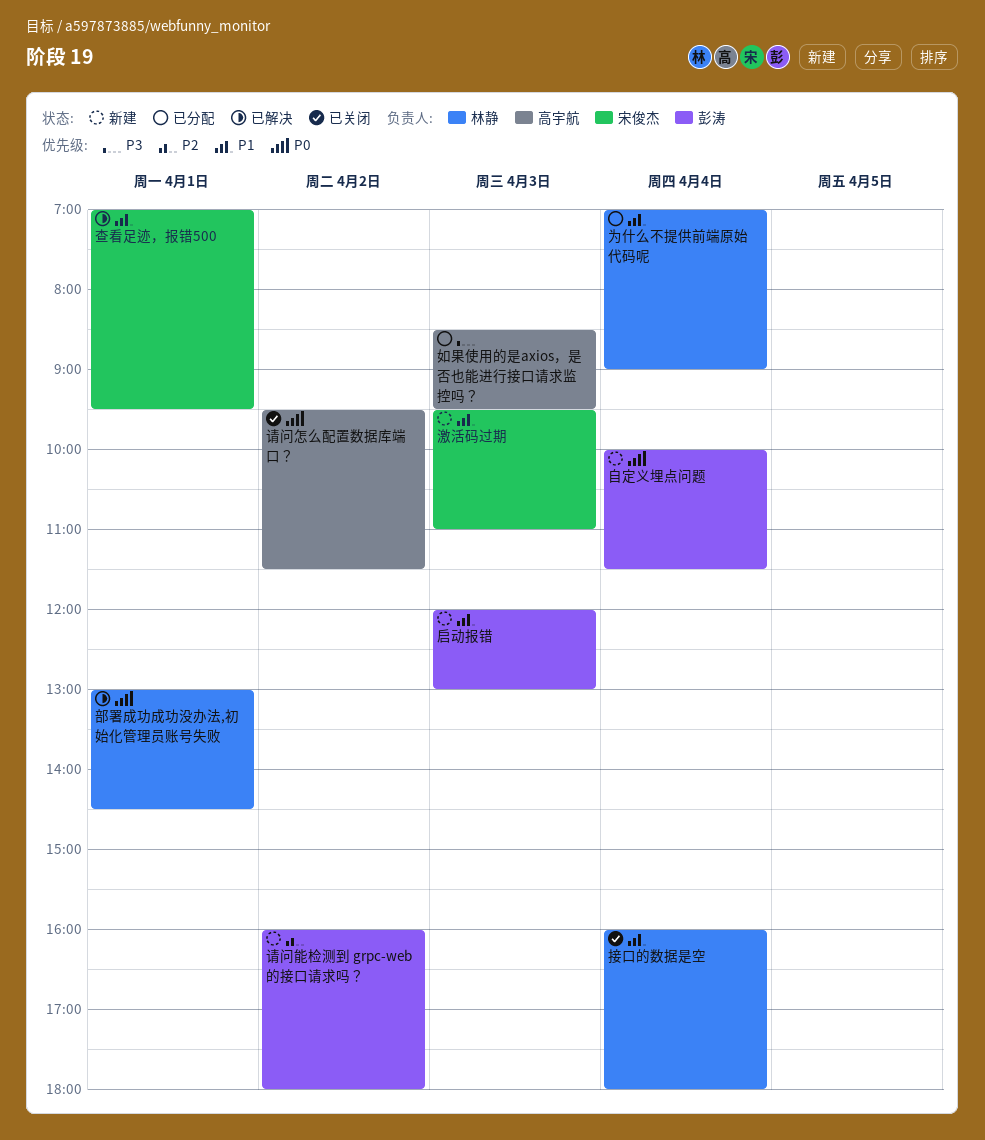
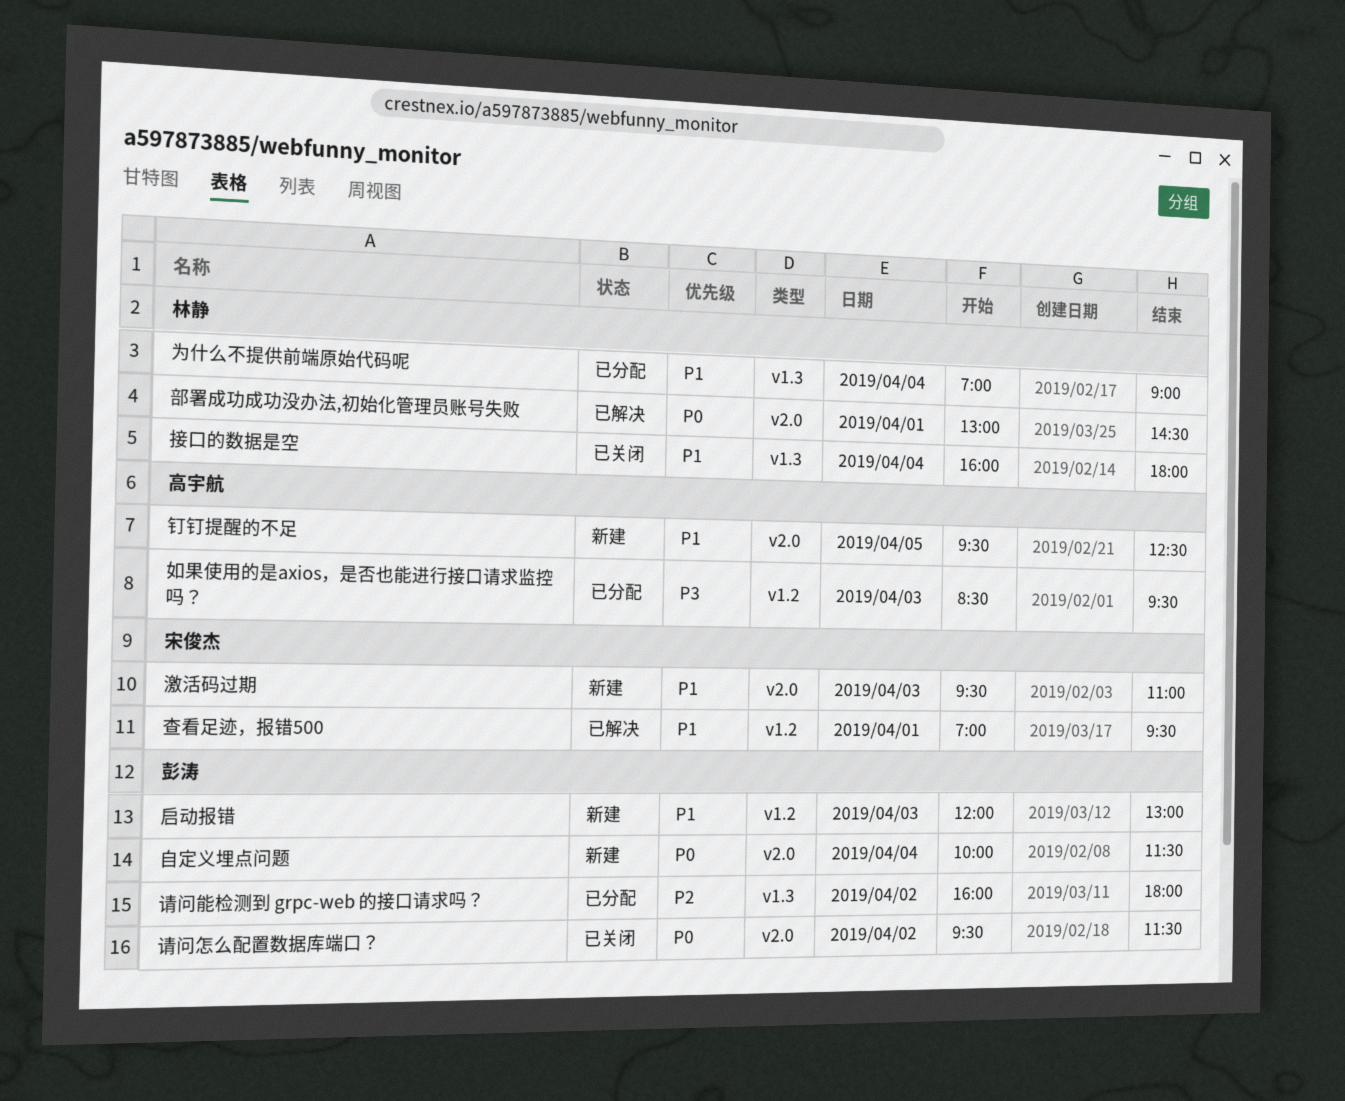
请问怎么配置数据库端口？, owner: 高宇航 -> 彭涛
请问能检测到 grpc-web 的接口请求吗？, status: 新建 -> 已分配
钉钉提醒的不足: none -> present

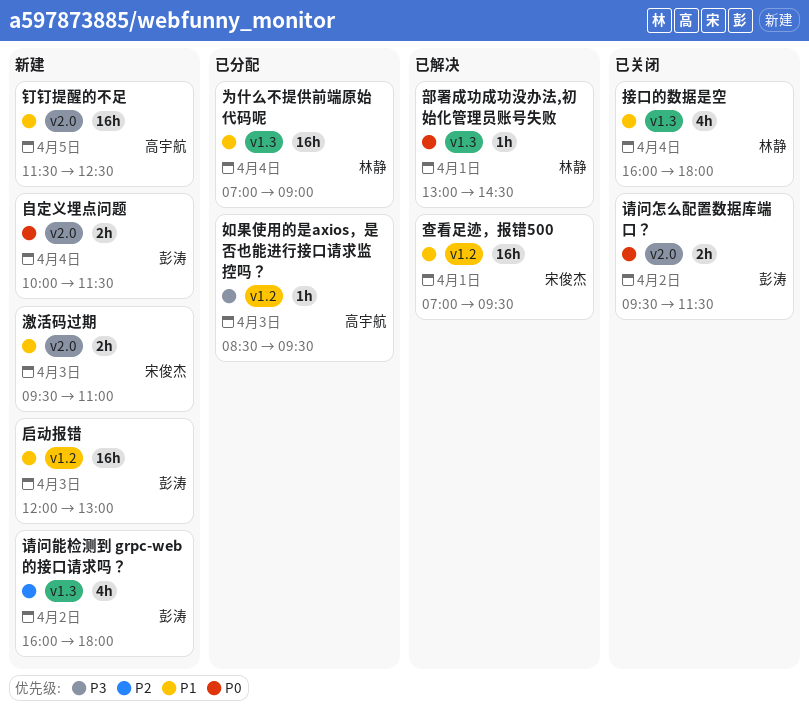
请问能检测到 grpc-web 的接口请求吗？, status: 已分配 -> 新建
部署成功成功没办法,初始化管理员账号失败, label: v2.0 -> v1.3
钉钉提醒的不足, begins: 09:30 -> 11:30

